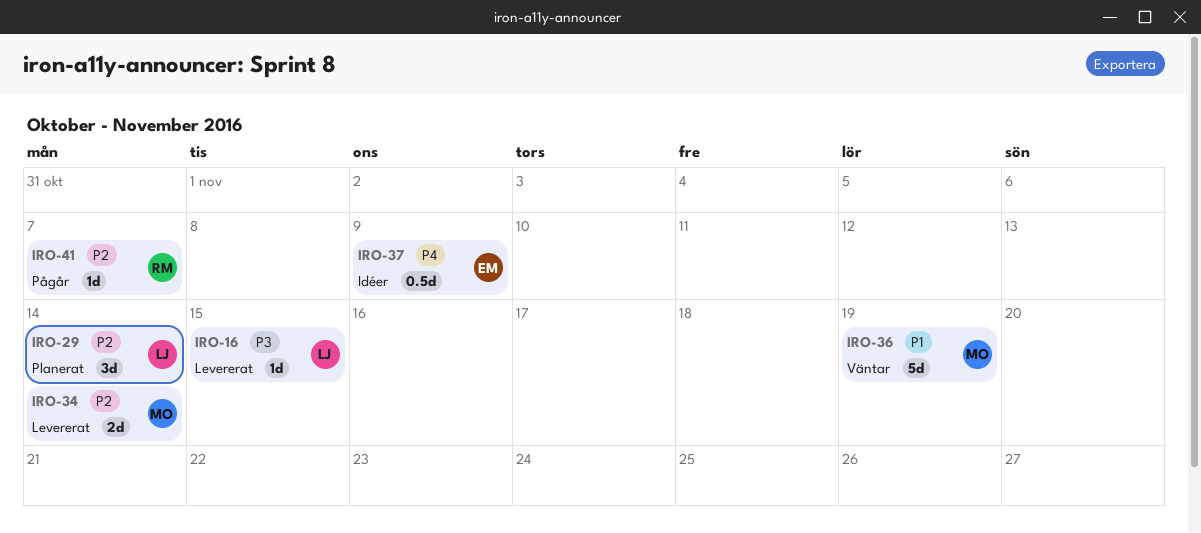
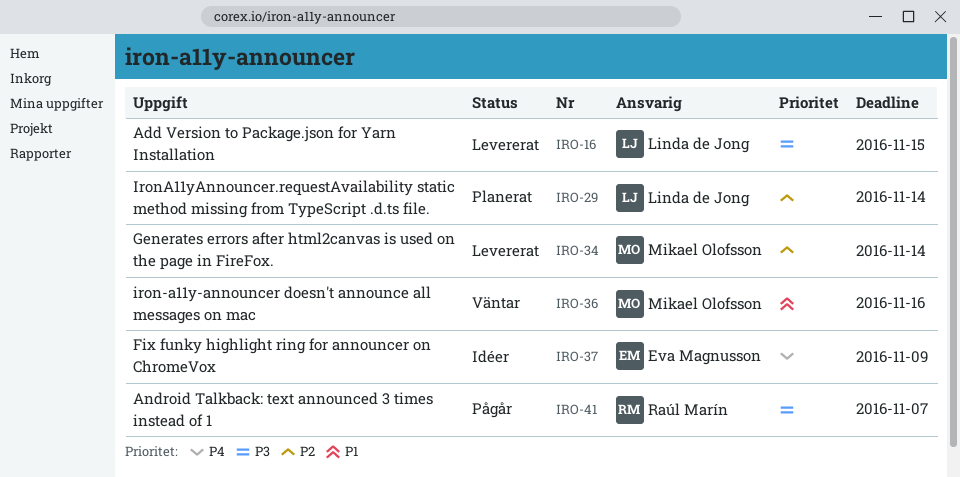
IRO-36, due: Nov 19 -> Nov 16
IRO-41, priority: P2 -> P3

